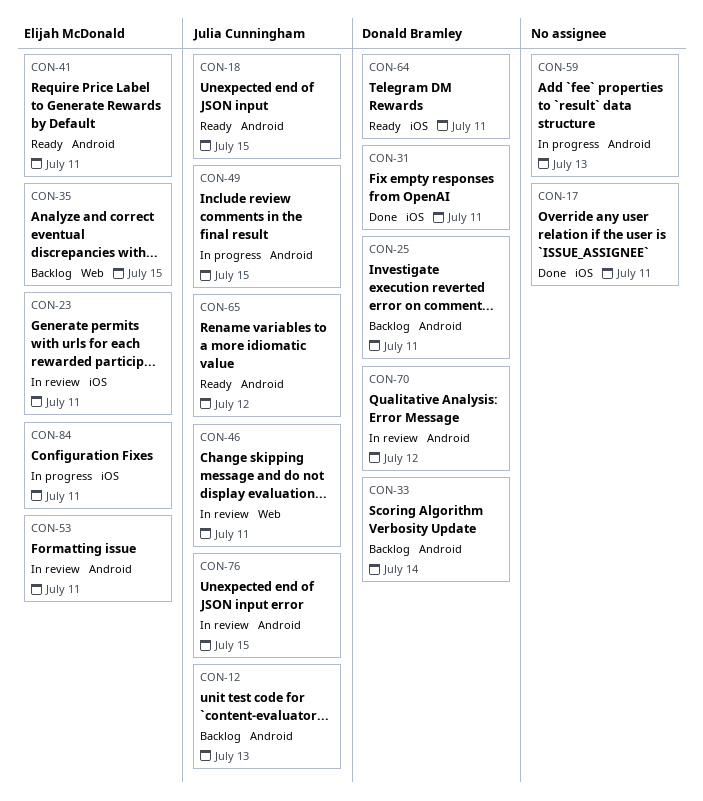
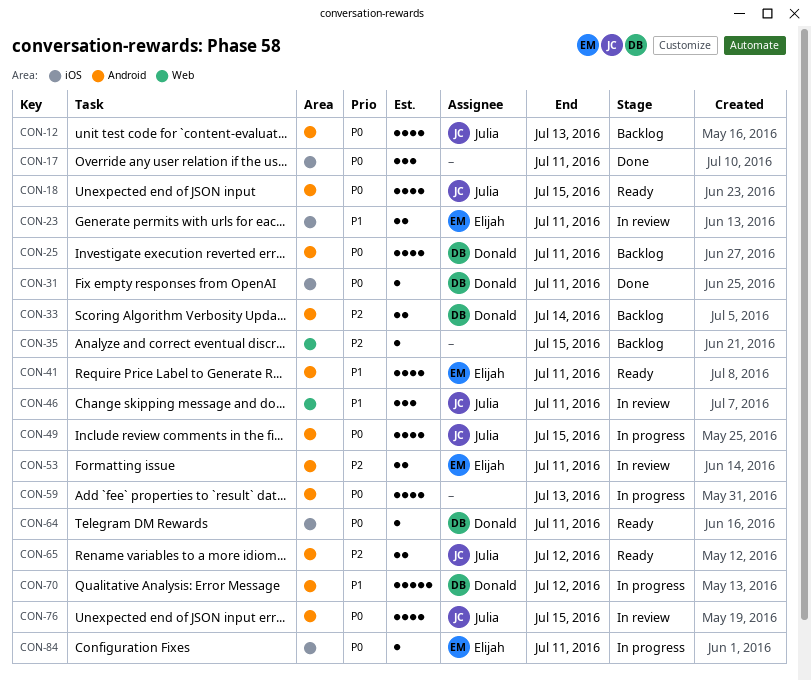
CON-35, owner: Elijah McDonald -> none
CON-70, status: In review -> In progress

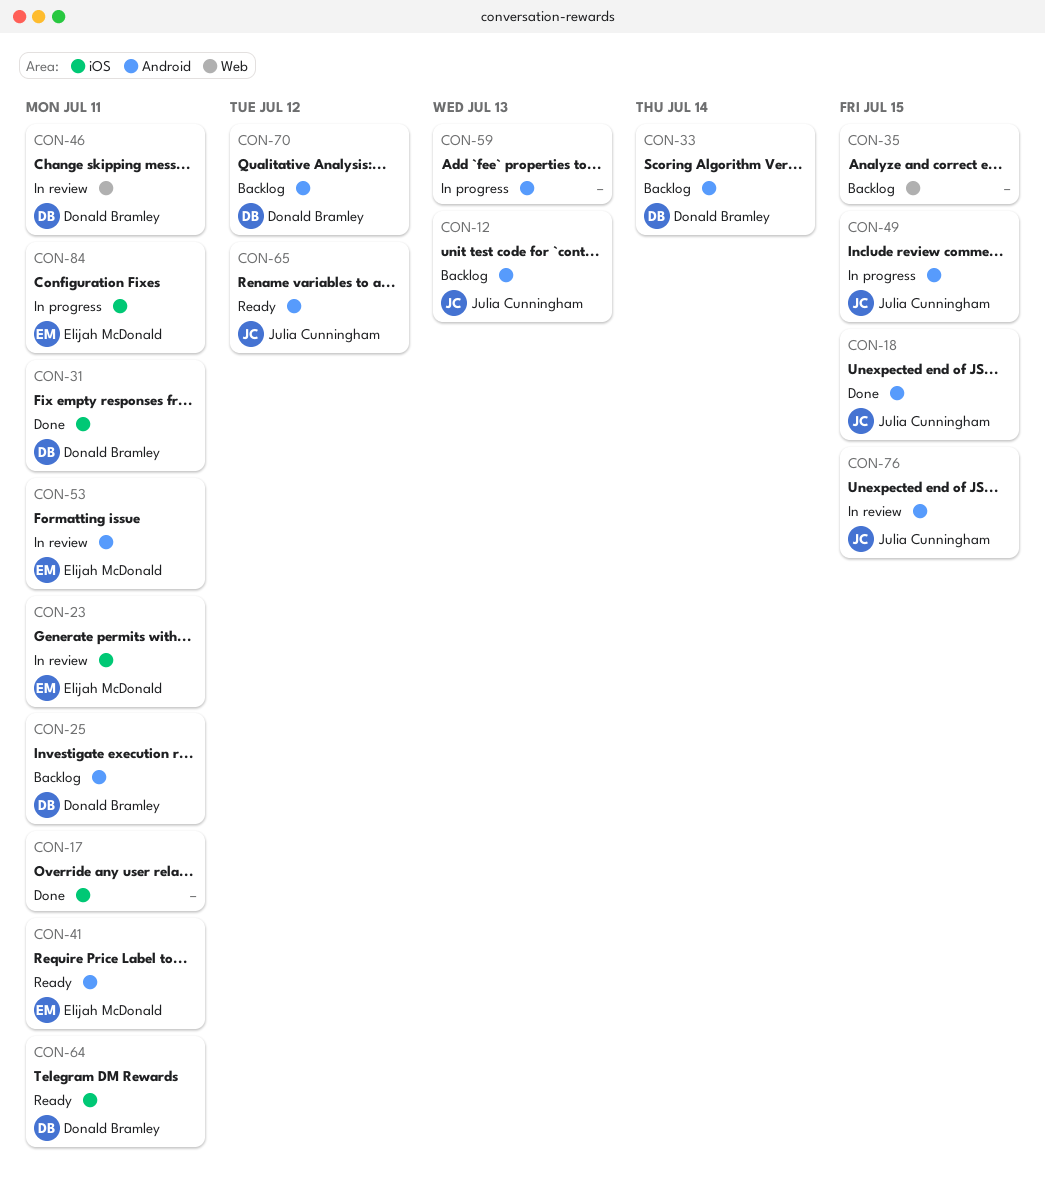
CON-18, status: Ready -> Done
CON-46, owner: Julia Cunningham -> Donald Bramley
CON-70, status: In progress -> Backlog

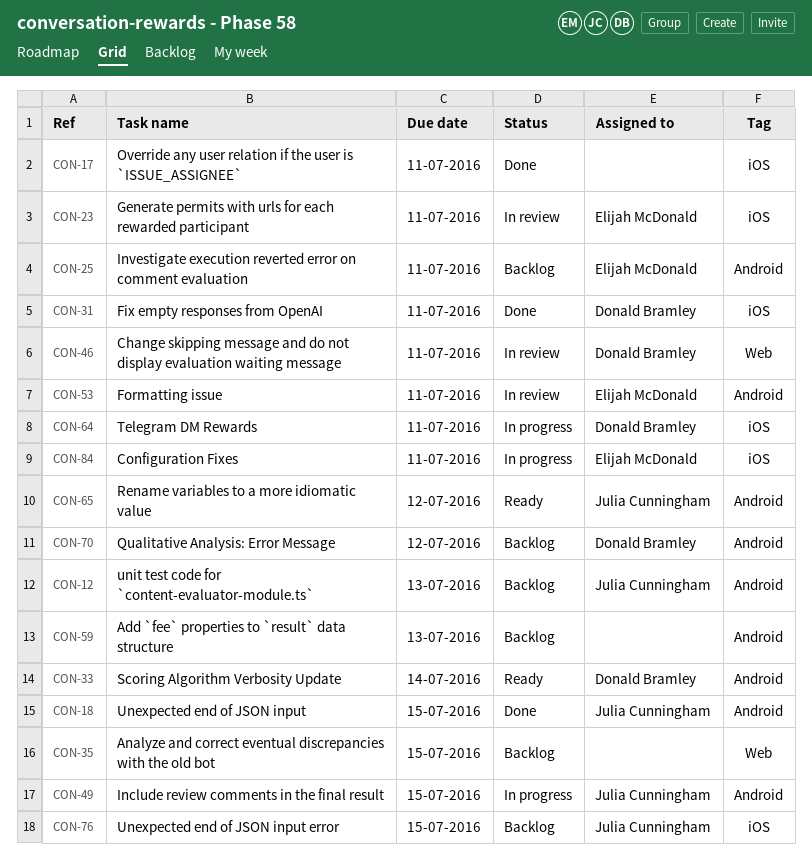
CON-25, owner: Donald Bramley -> Elijah McDonald
CON-33, status: Backlog -> Ready
CON-41: present -> none
CON-59, status: In progress -> Backlog
CON-64, status: Ready -> In progress
CON-76, status: In review -> Backlog
CON-76, label: Android -> iOS

